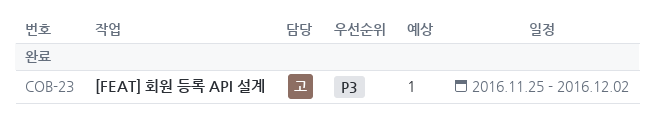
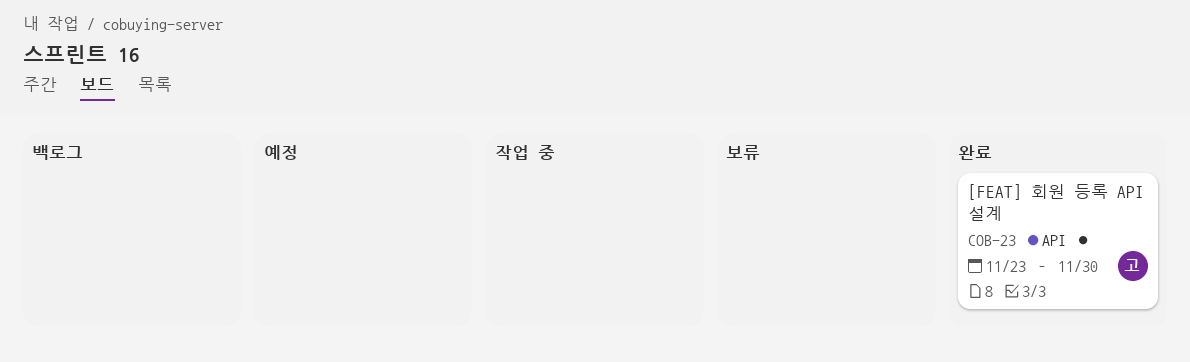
COB-23, start: Nov 25 -> Nov 23
COB-23, due: Dec 2 -> Nov 30

